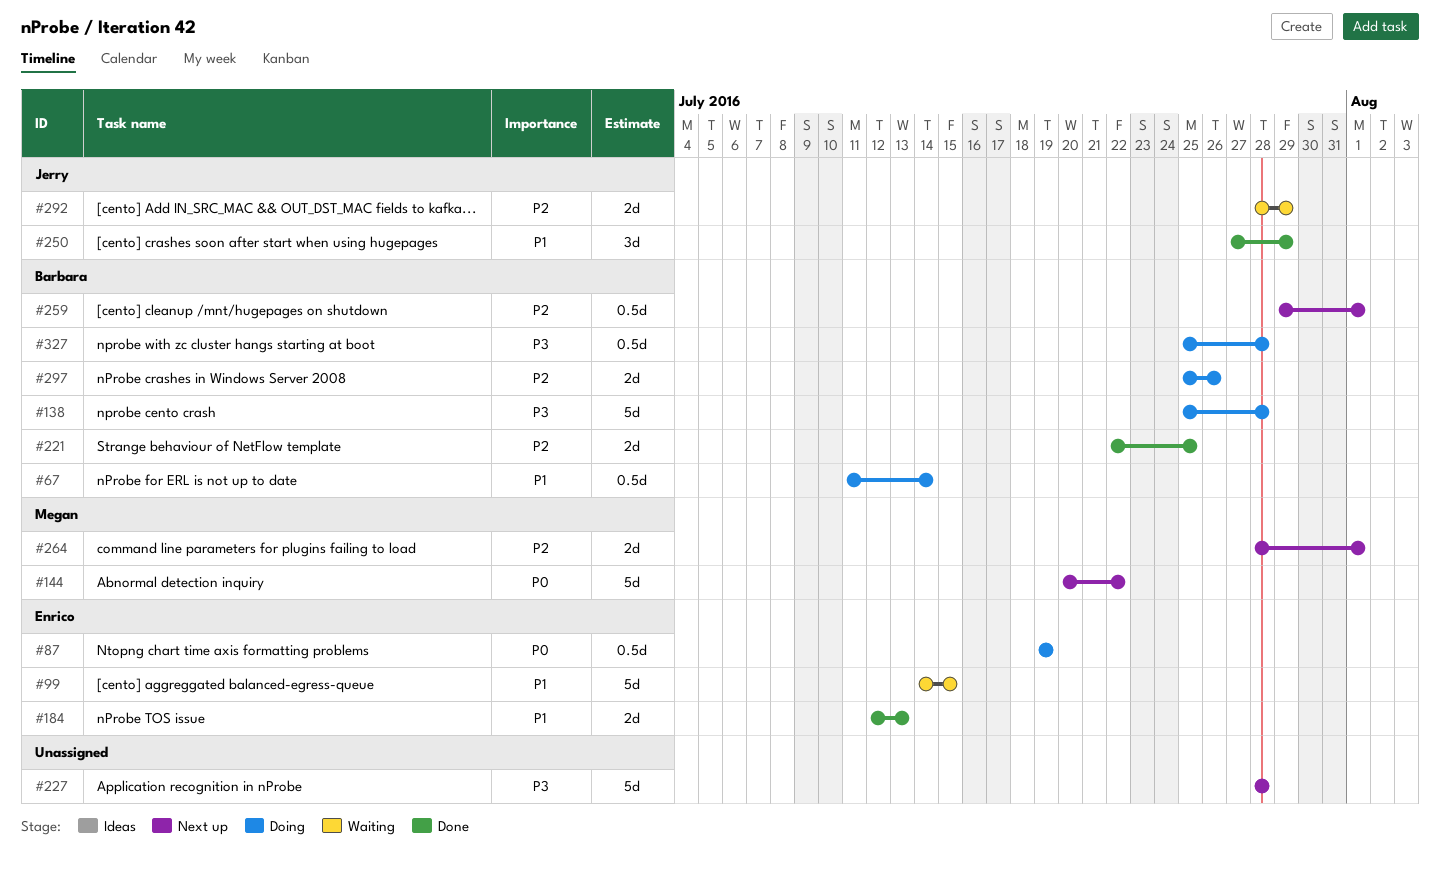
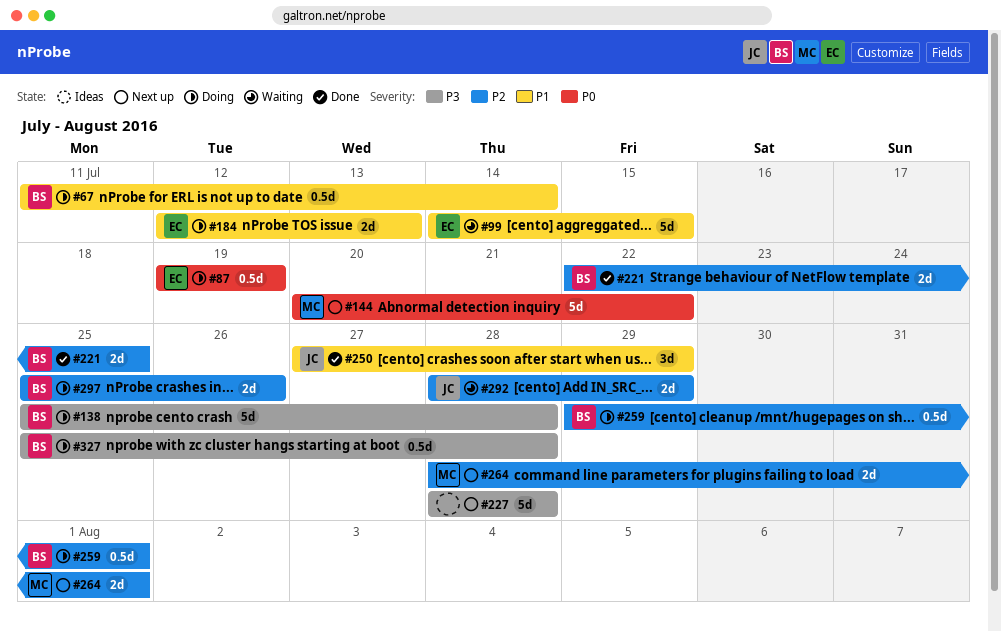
#184, status: Done -> Doing
#259, status: Next up -> Doing

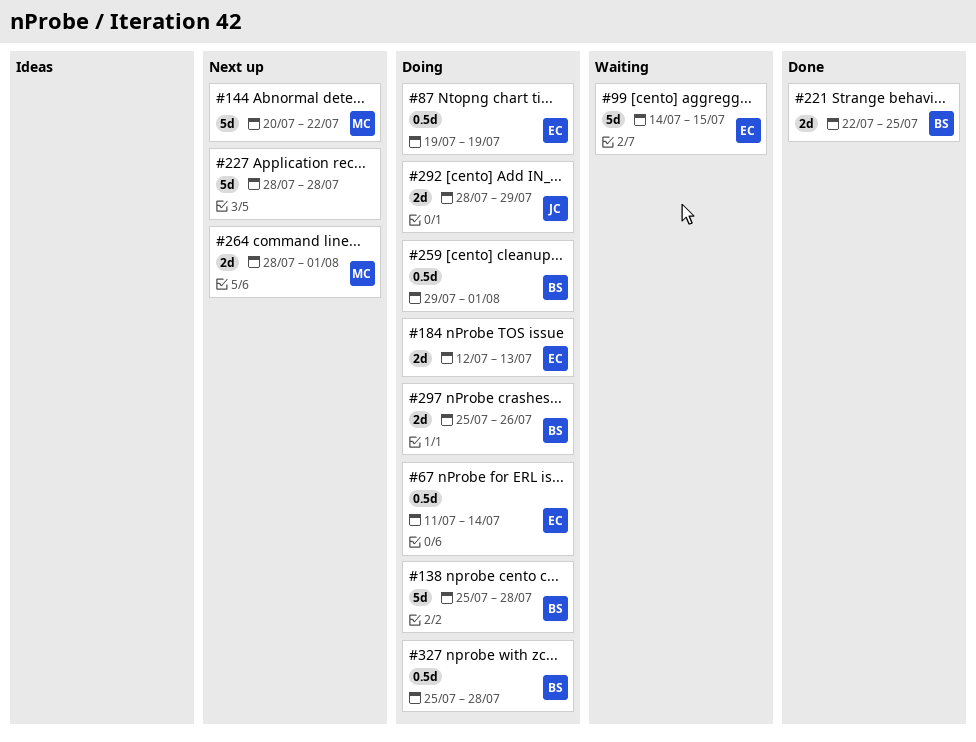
#67, owner: BS -> EC
#250: present -> none
#292, status: Waiting -> Doing

